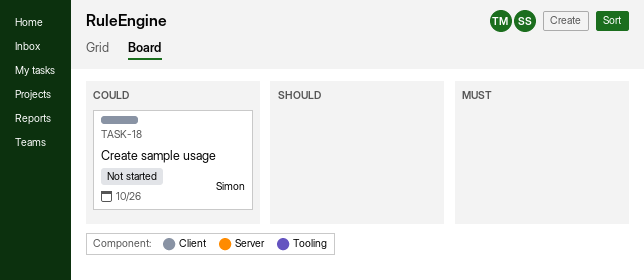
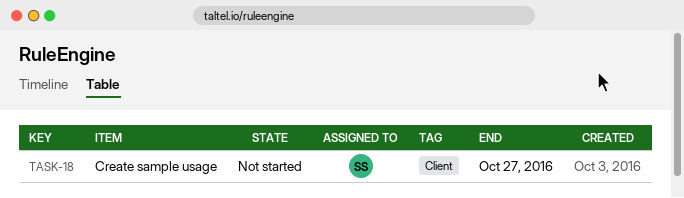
TASK-18, due: Oct 26 -> Oct 27

